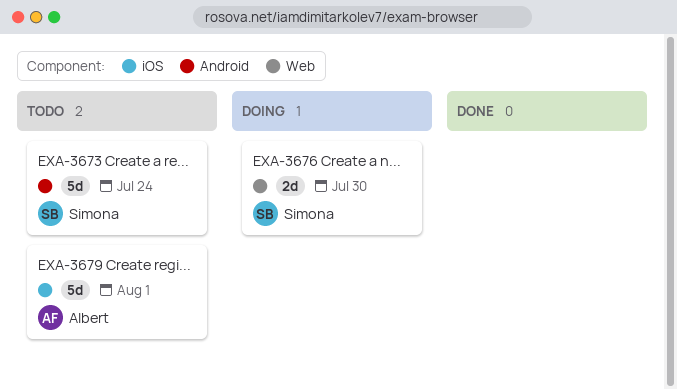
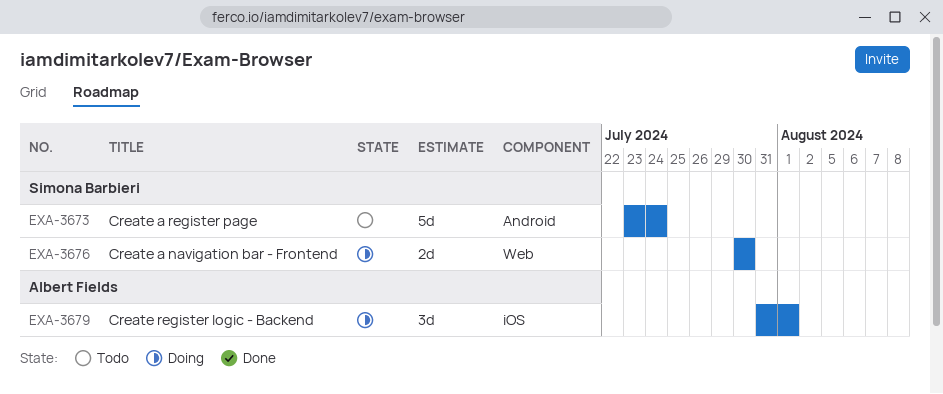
EXA-3679, status: Todo -> Doing
EXA-3679, estimate: 5d -> 3d

